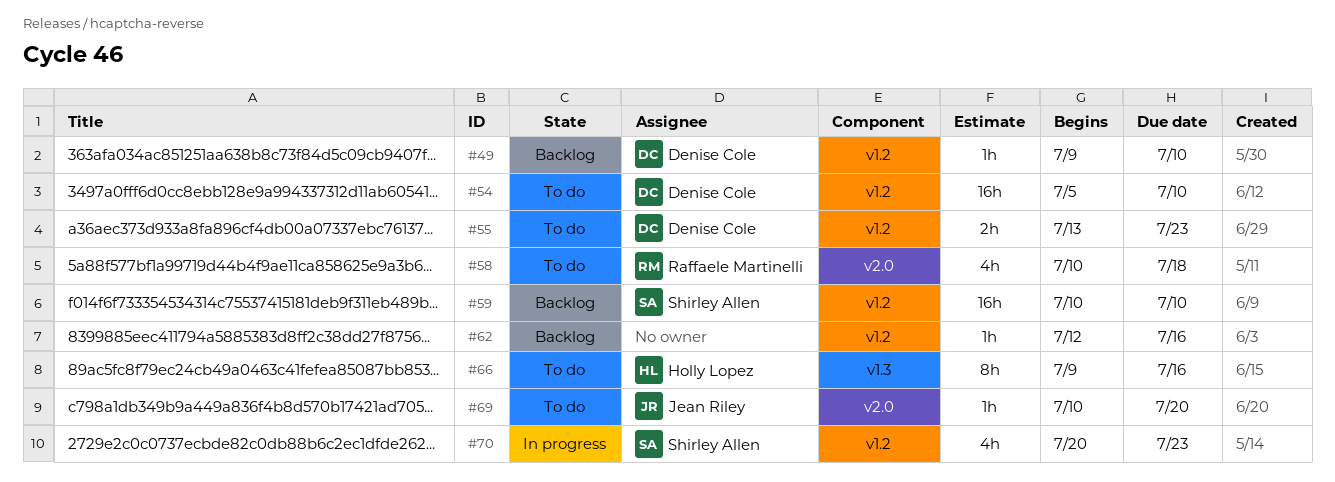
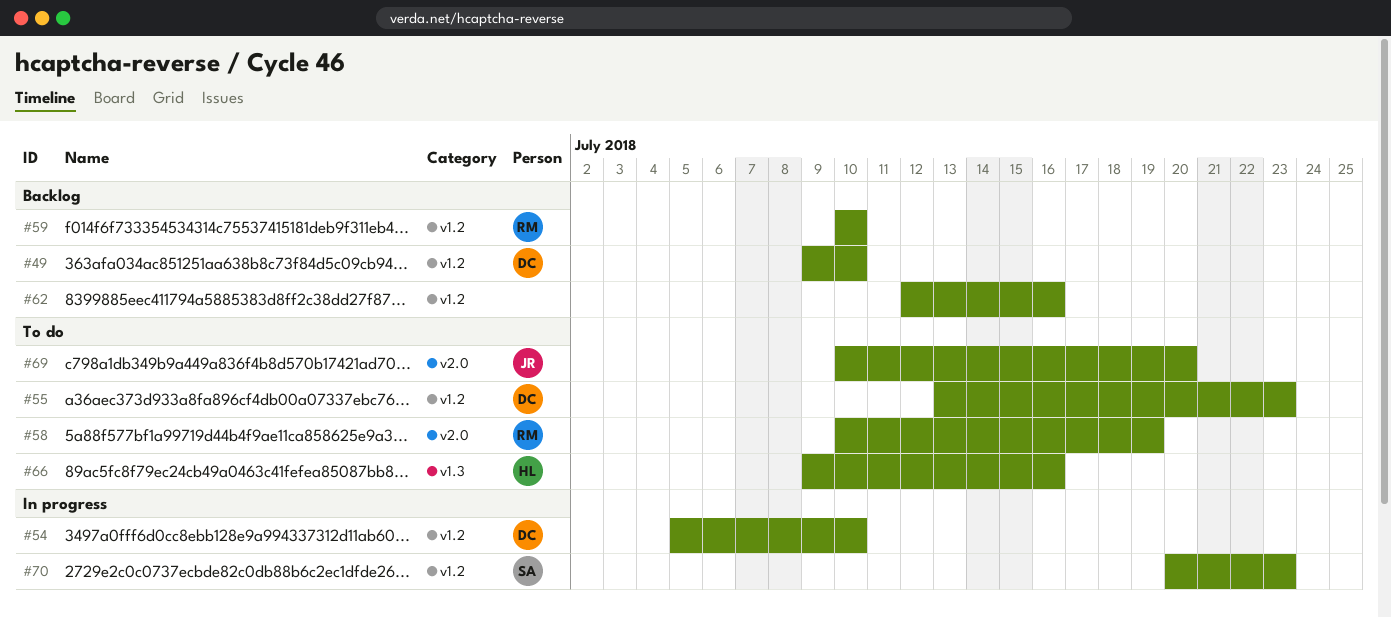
#54, status: To do -> In progress
#58, due: Jul 18 -> Jul 19
#59, owner: Shirley Allen -> Raffaele Martinelli

